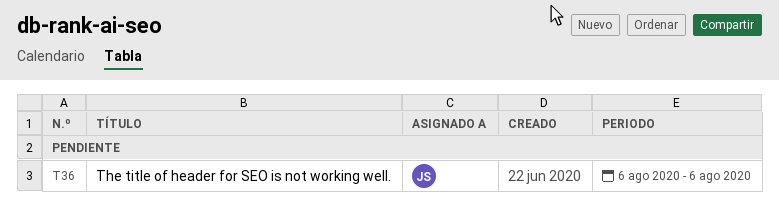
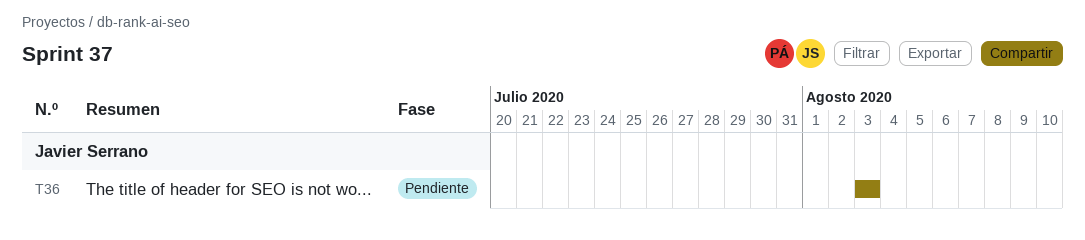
T36, start: Aug 6 -> Aug 3
T36, due: Aug 6 -> Aug 3

